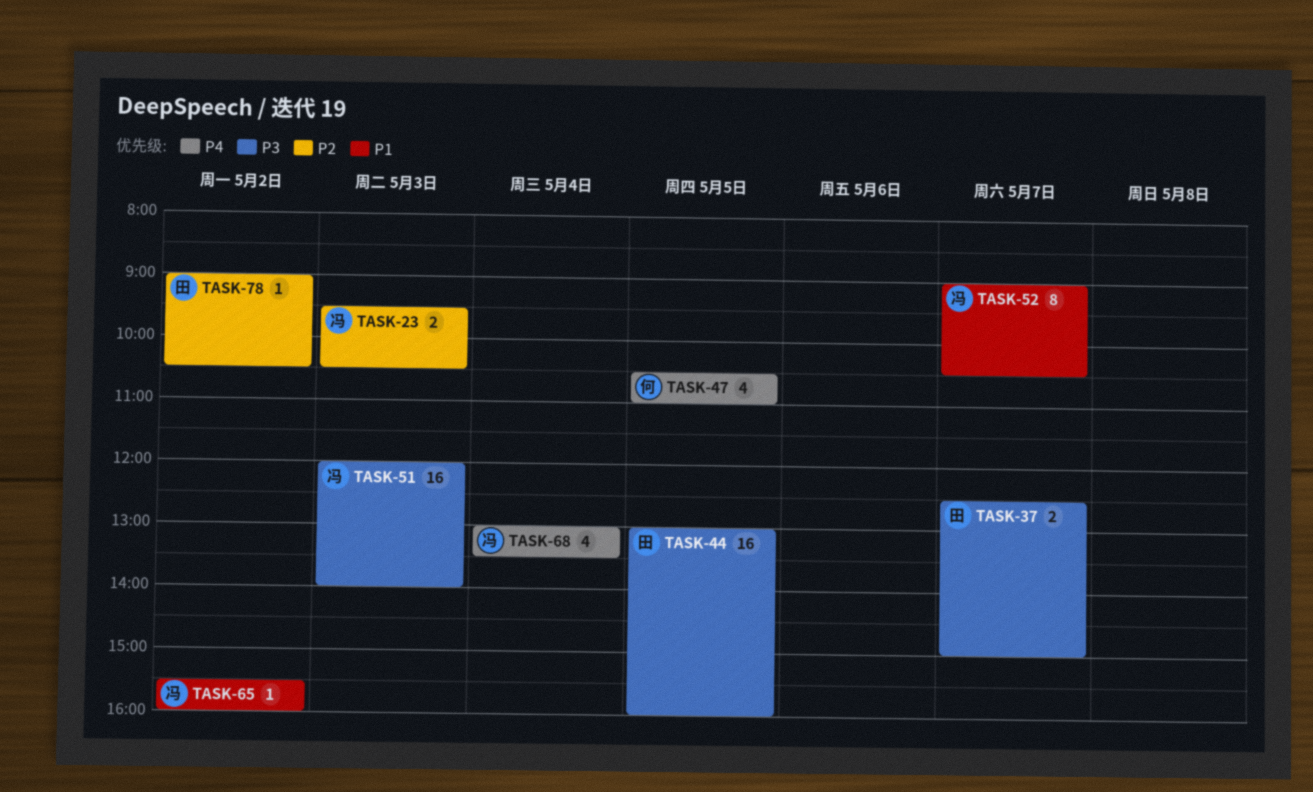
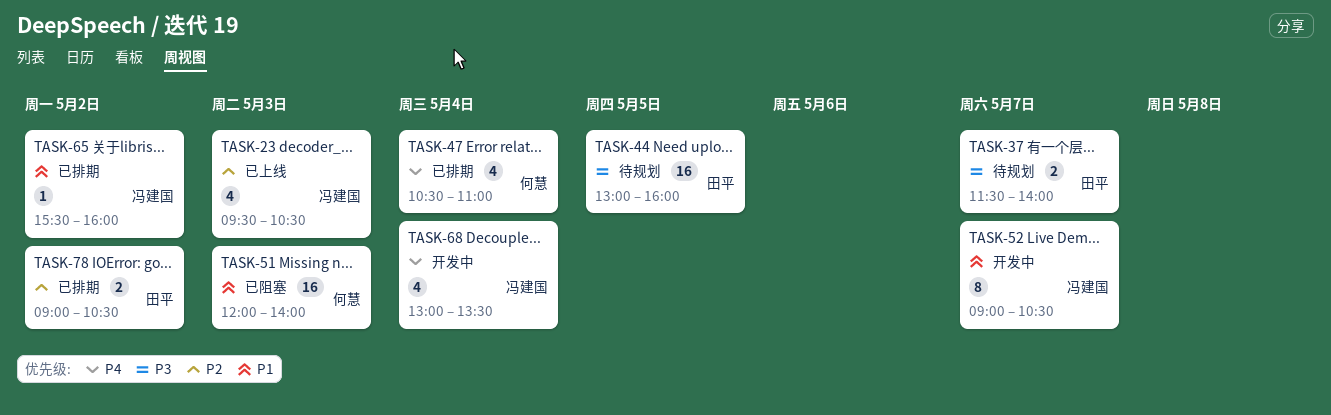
TASK-23, estimate: 2 -> 4
TASK-37, begins: 12:30 -> 11:30
TASK-37, ends: 15:00 -> 14:00
TASK-47, day: May 5 -> May 4
TASK-51, owner: 冯建国 -> 何慧
TASK-51, priority: P3 -> P1
TASK-78, estimate: 1 -> 2

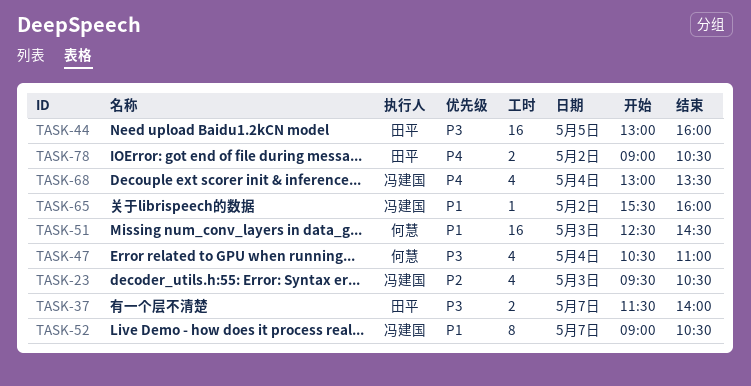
TASK-47, priority: P4 -> P3
TASK-51, begins: 12:00 -> 12:30
TASK-51, ends: 14:00 -> 14:30
TASK-78, priority: P2 -> P4

